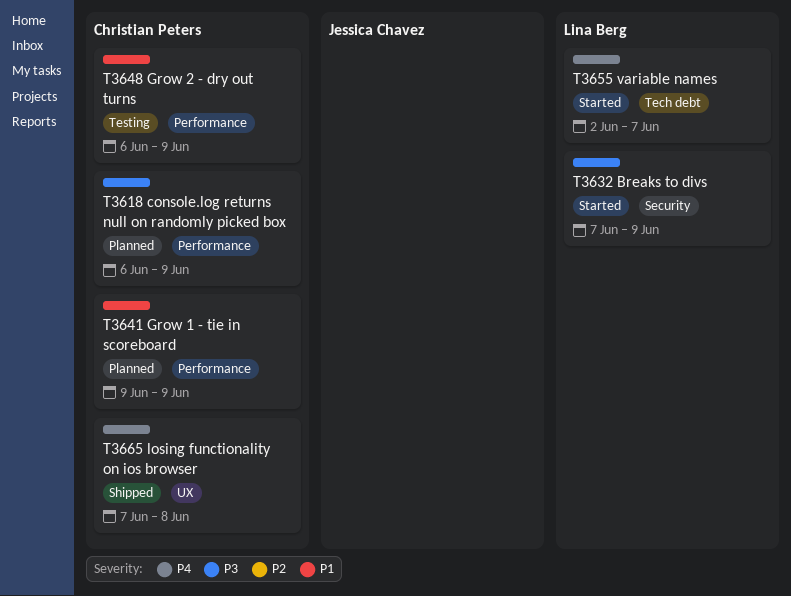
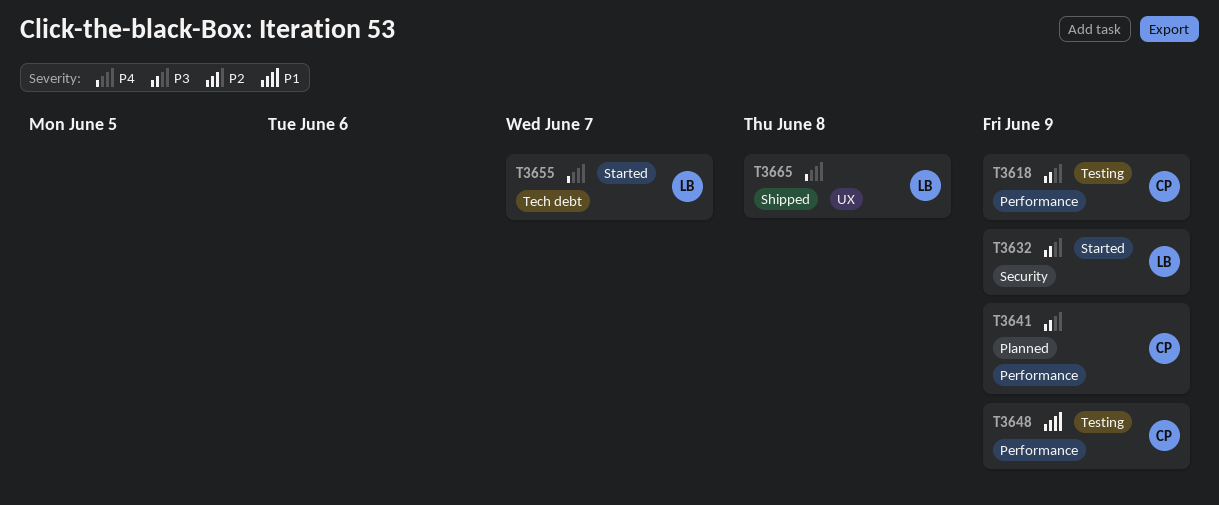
T3618, status: Planned -> Testing
T3641, priority: P1 -> P3
T3665, owner: Christian Peters -> Lina Berg

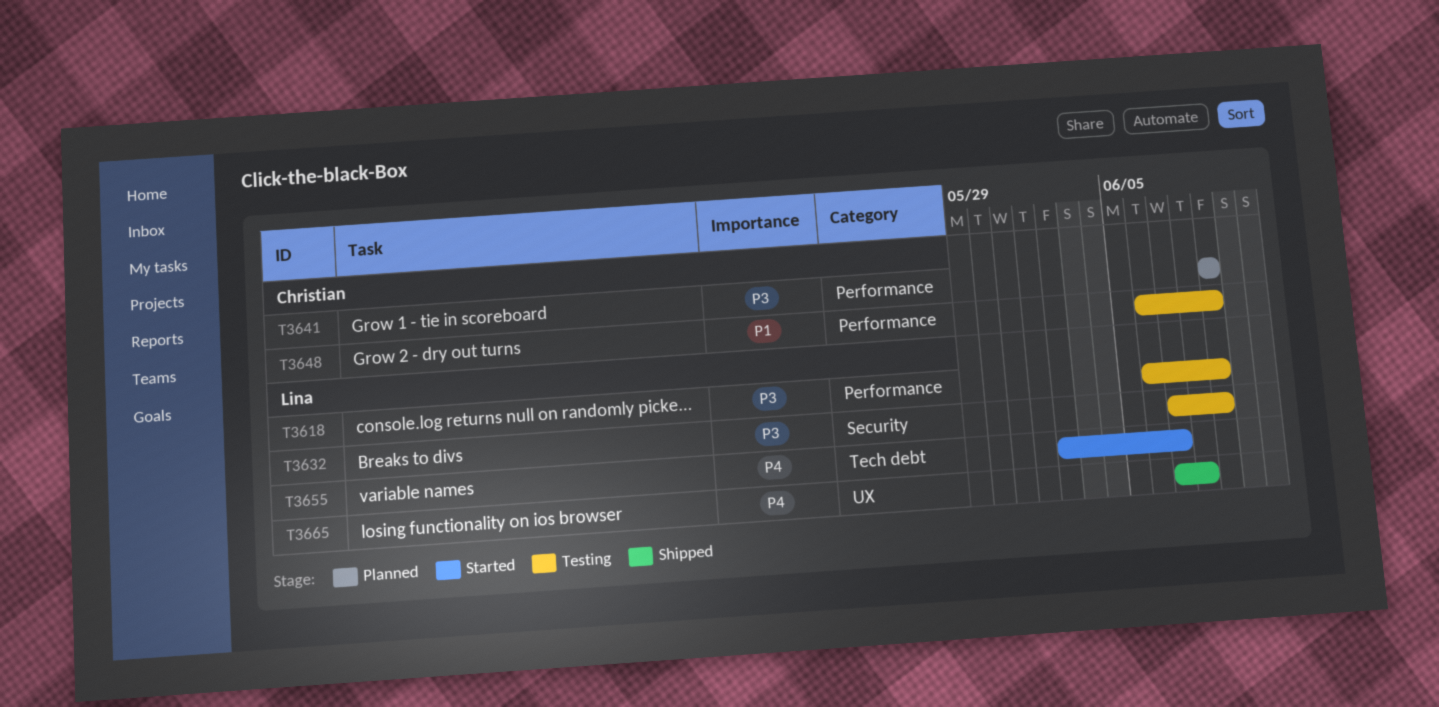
T3618, owner: Christian -> Lina
T3632, status: Started -> Testing

